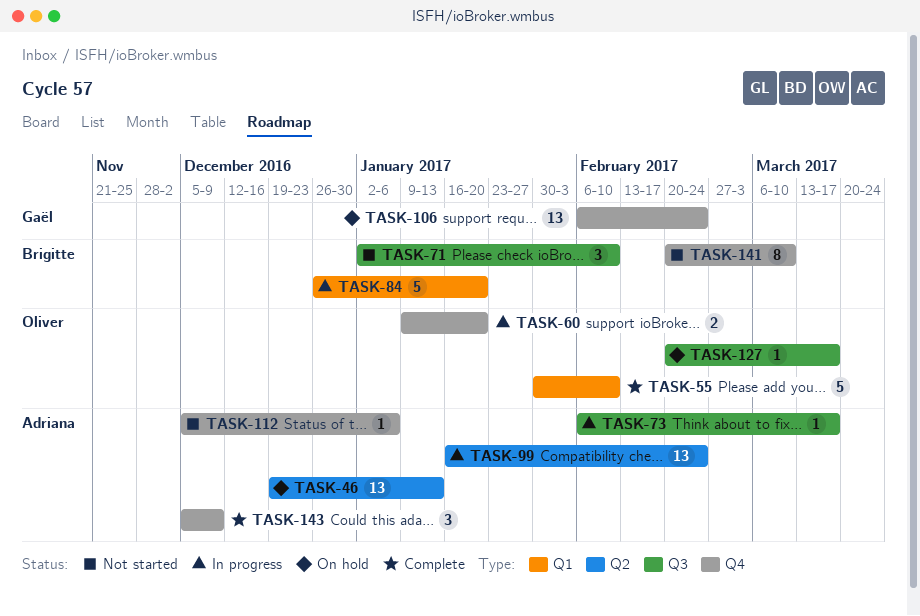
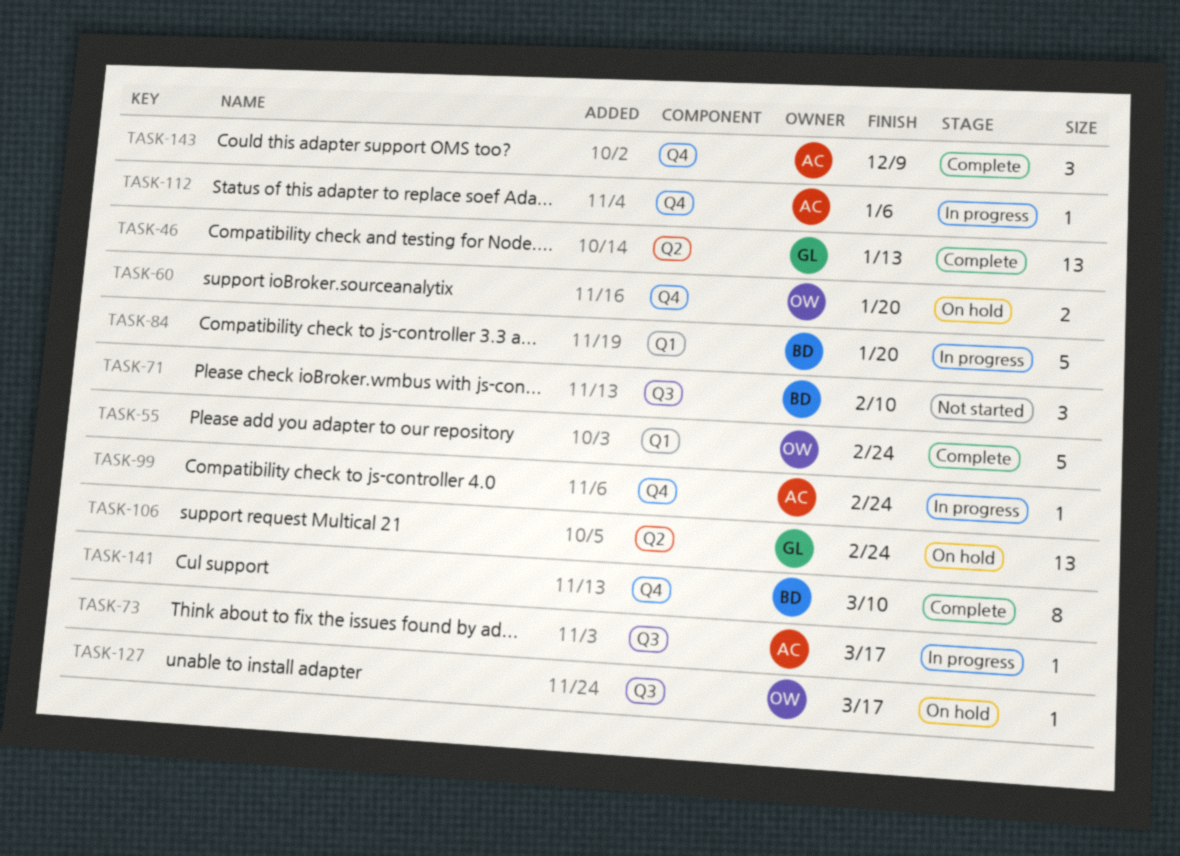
TASK-46, status: On hold -> Complete
TASK-46, owner: Adriana -> Gaël
TASK-55, due: Feb 10 -> Feb 24
TASK-60, status: In progress -> On hold
TASK-99, label: Q2 -> Q4
TASK-99, estimate: 13 -> 1
TASK-106, label: Q4 -> Q2
TASK-112, status: Not started -> In progress
TASK-141, status: Not started -> Complete

